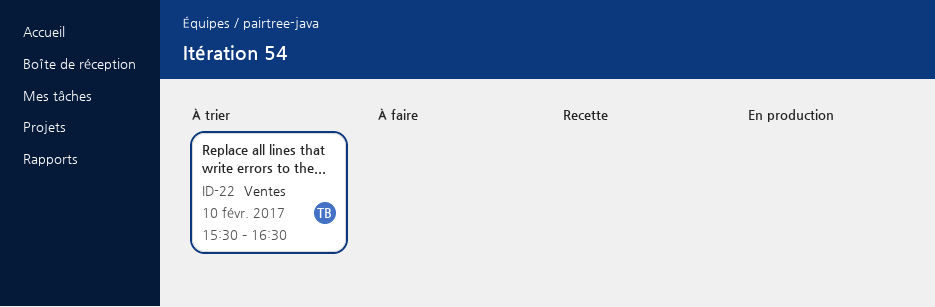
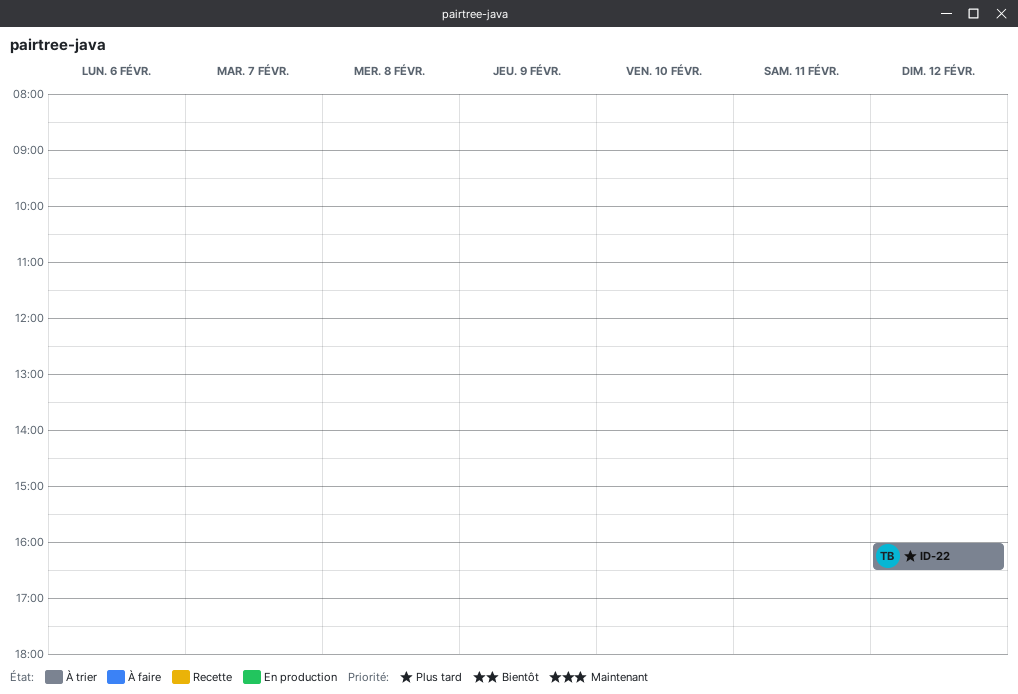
ID-22, day: Feb 10 -> Feb 12
ID-22, begins: 15:30 -> 16:00

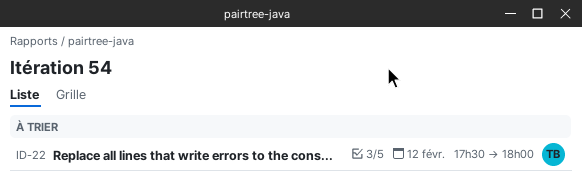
ID-22, begins: 16:00 -> 17:30
ID-22, ends: 16:30 -> 18:00

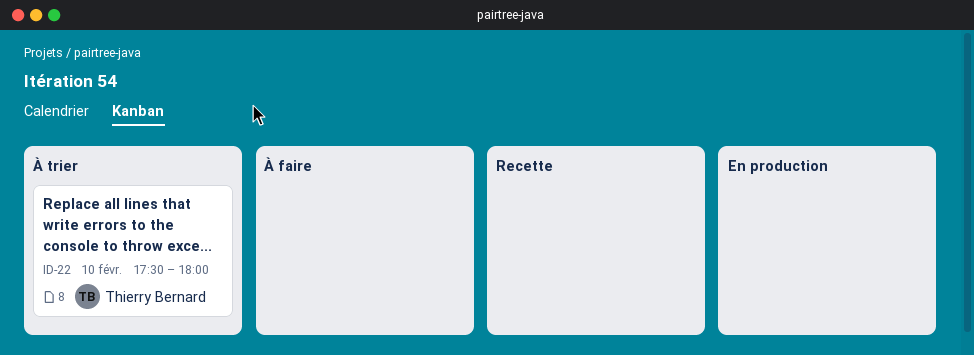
ID-22, day: Feb 12 -> Feb 10

